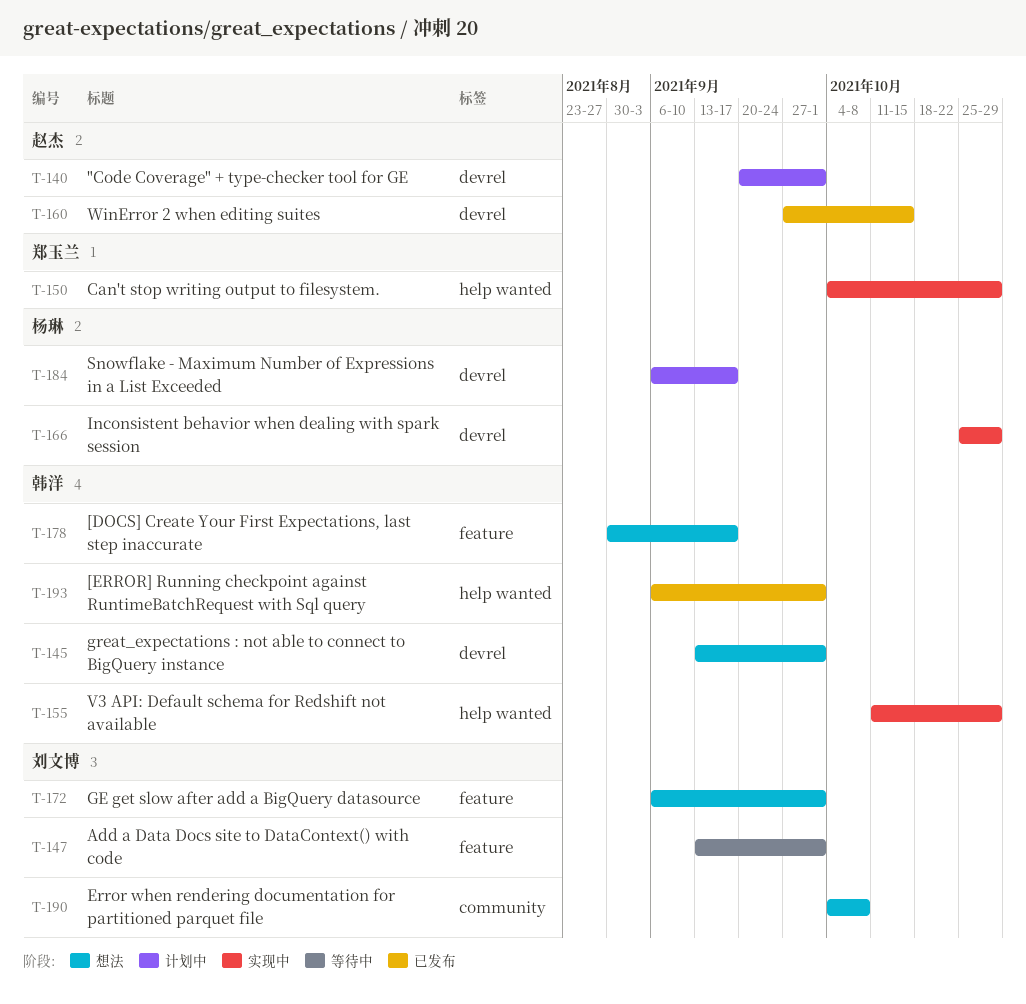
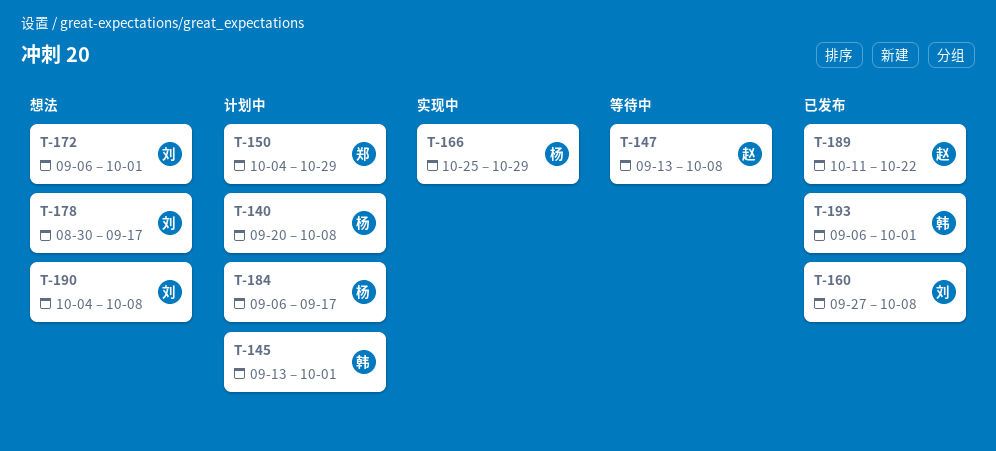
T-140, owner: 赵杰 -> 杨琳
T-140, due: Oct 1 -> Oct 8
T-145, status: 想法 -> 计划中
T-147, owner: 刘文博 -> 赵杰
T-147, due: Oct 1 -> Oct 8
T-150, status: 实现中 -> 计划中
T-155: present -> none
T-160, owner: 赵杰 -> 刘文博
T-160, due: Oct 15 -> Oct 8
T-178, owner: 韩洋 -> 刘文博
T-189: none -> present

